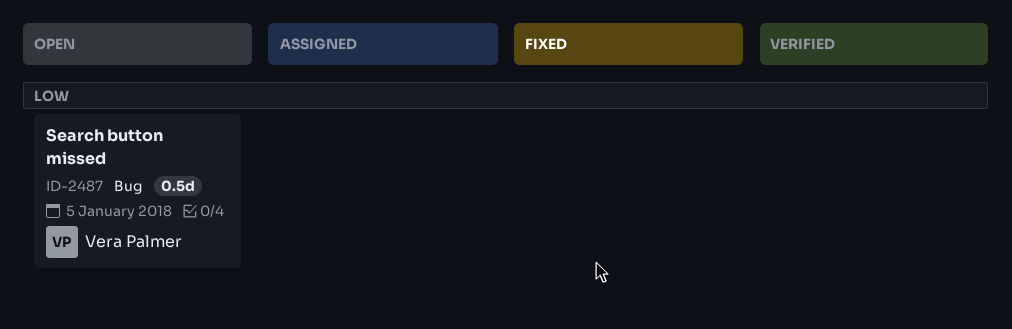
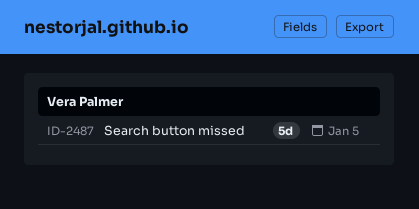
ID-2487, estimate: 0.5d -> 5d

